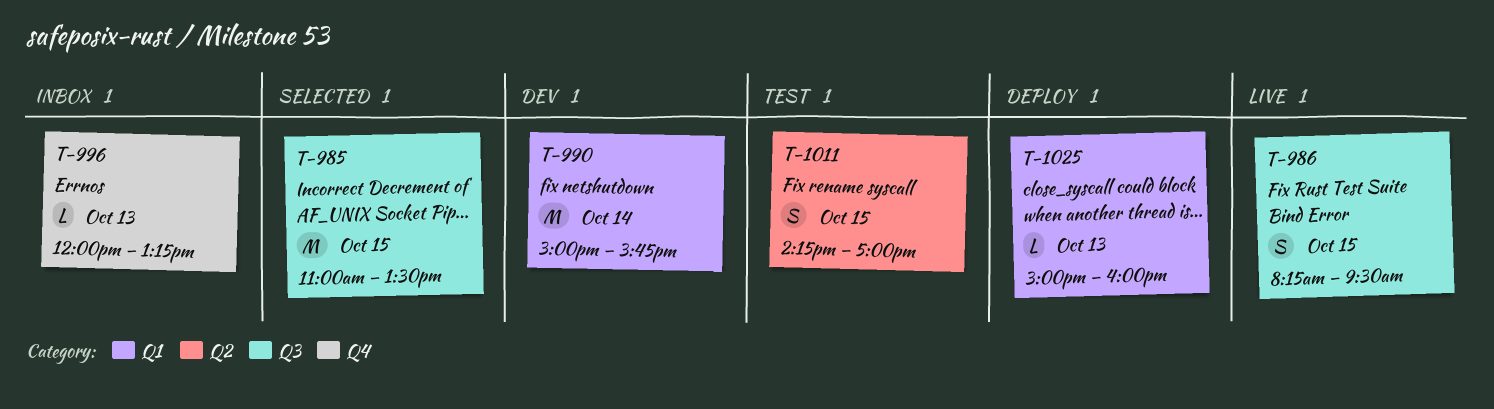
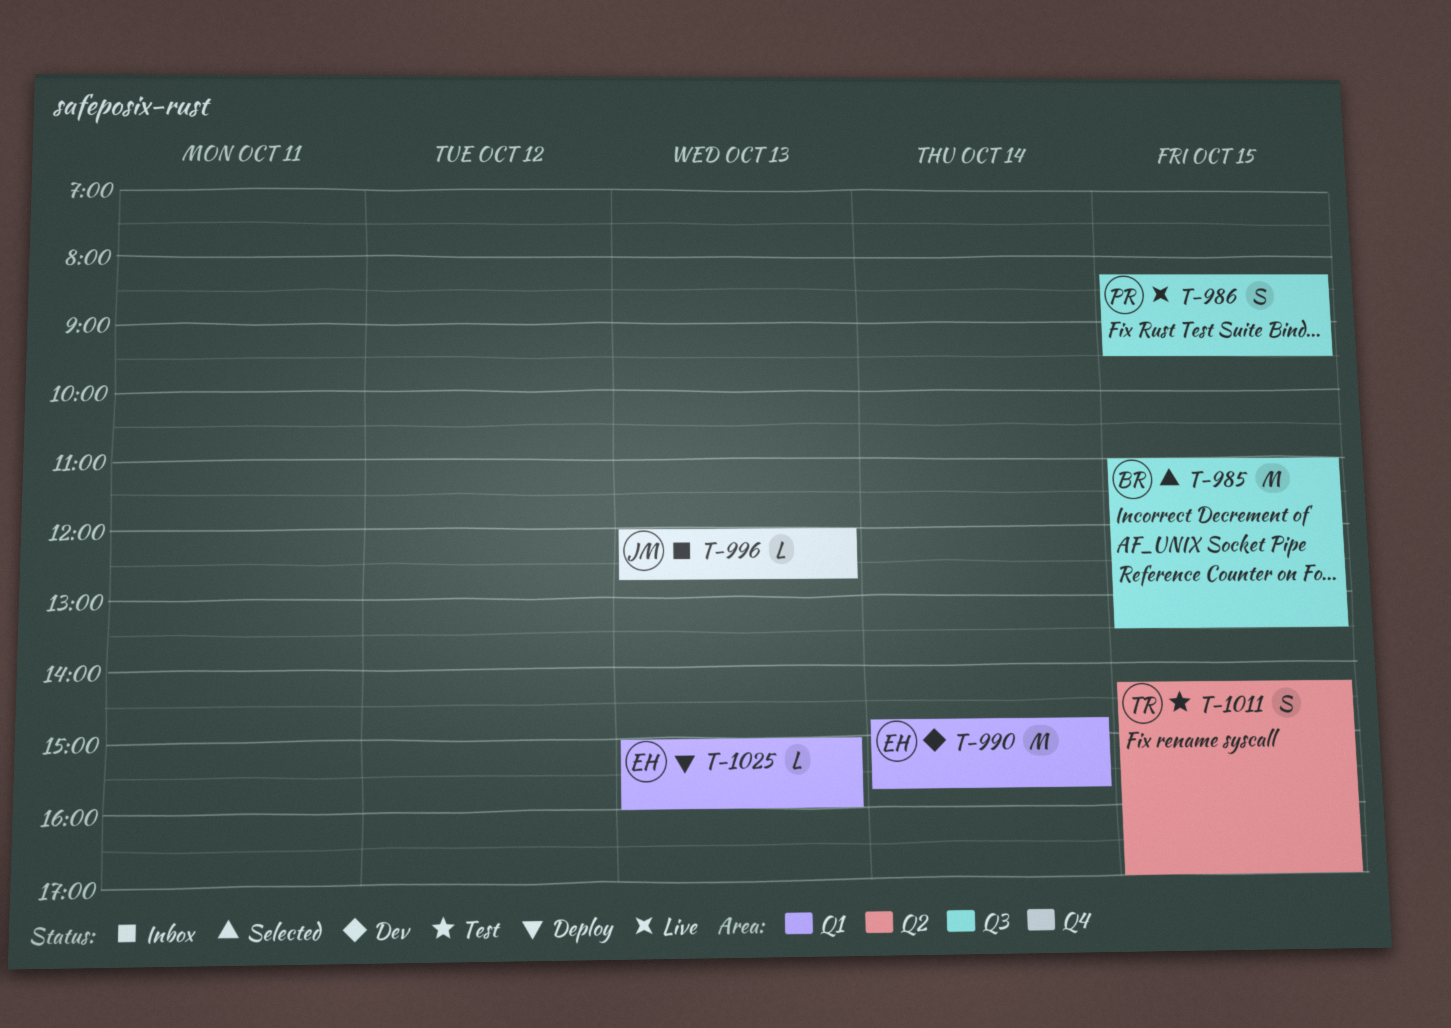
T-990, begins: 15:00 -> 14:45
T-996, ends: 13:15 -> 12:45

